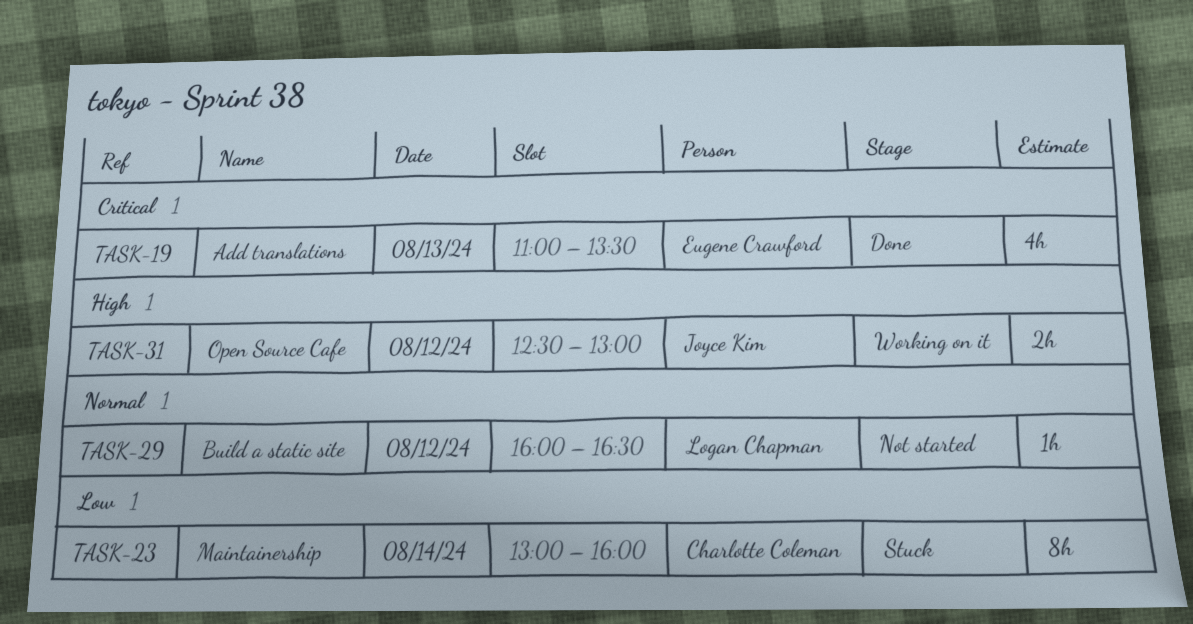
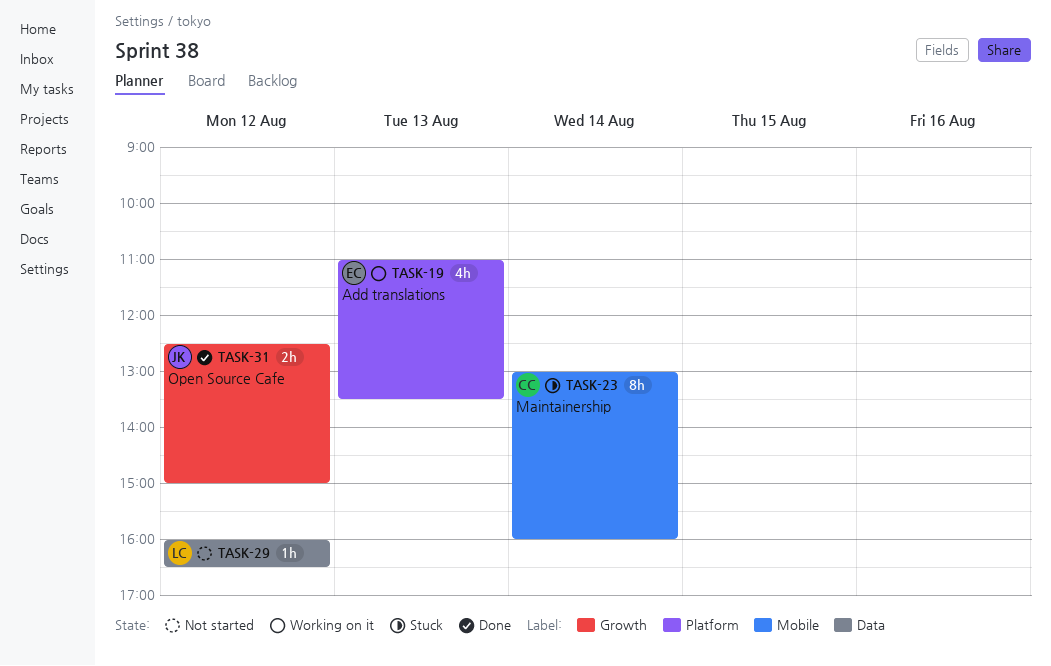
TASK-19, status: Done -> Working on it
TASK-31, status: Working on it -> Done
TASK-31, ends: 13:00 -> 15:00

